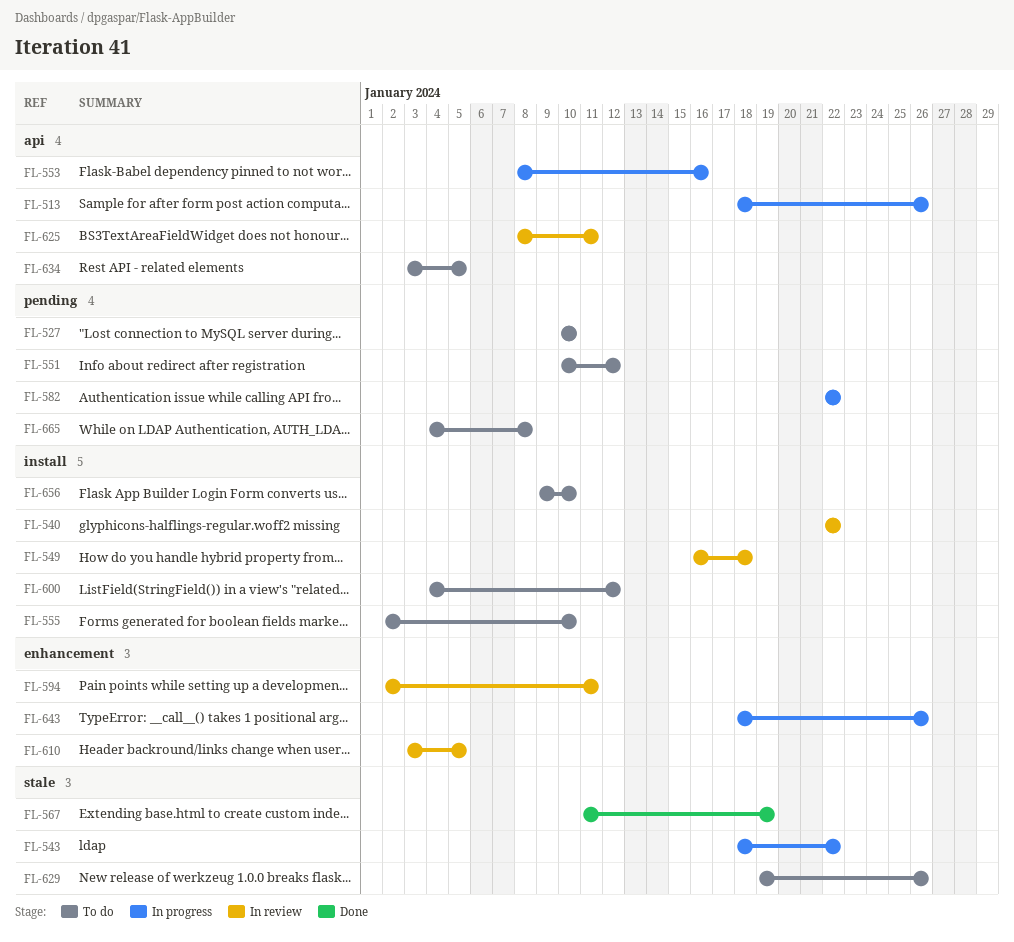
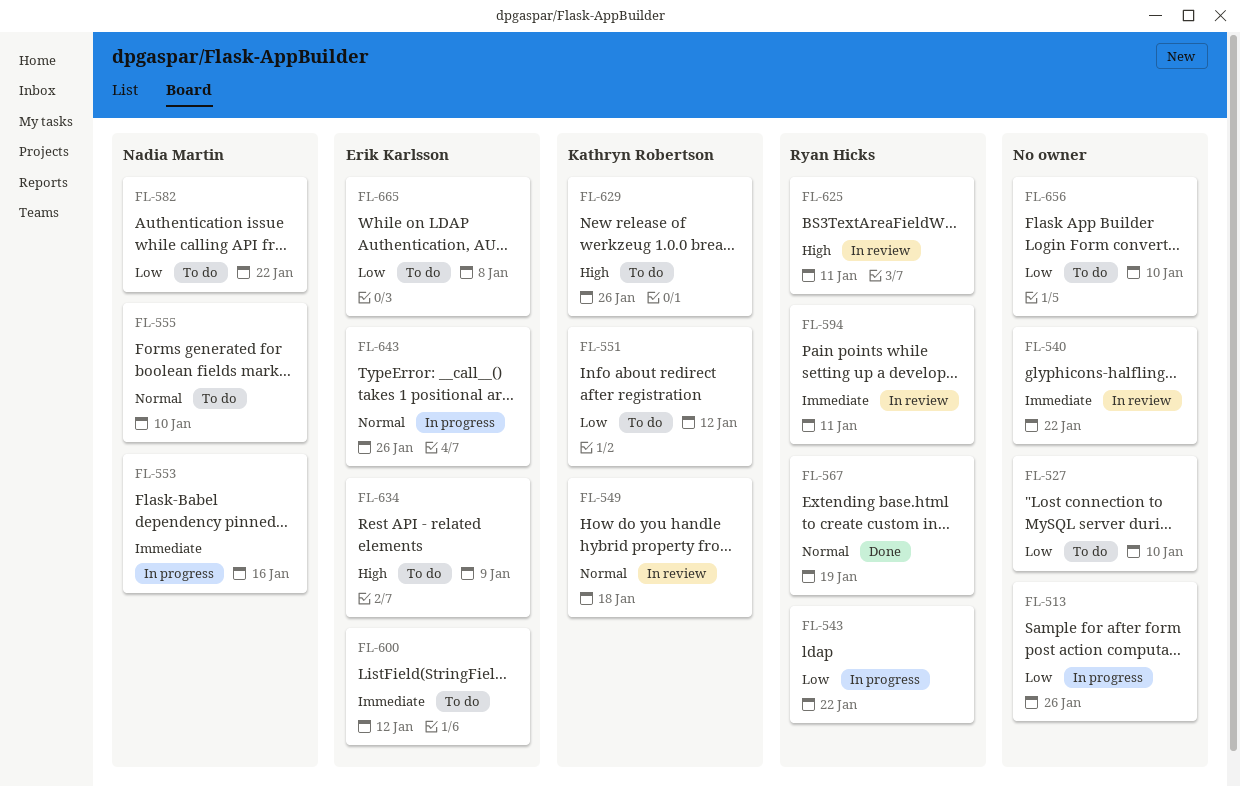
FL-582, status: In progress -> To do
FL-610: present -> none
FL-634, due: Jan 5 -> Jan 9

